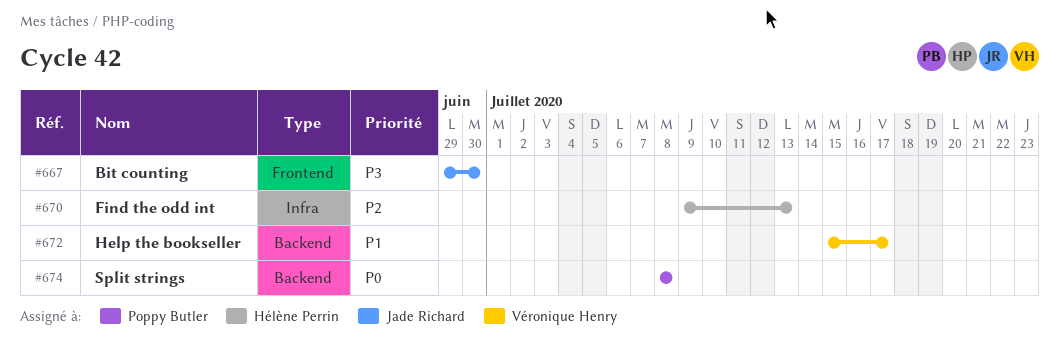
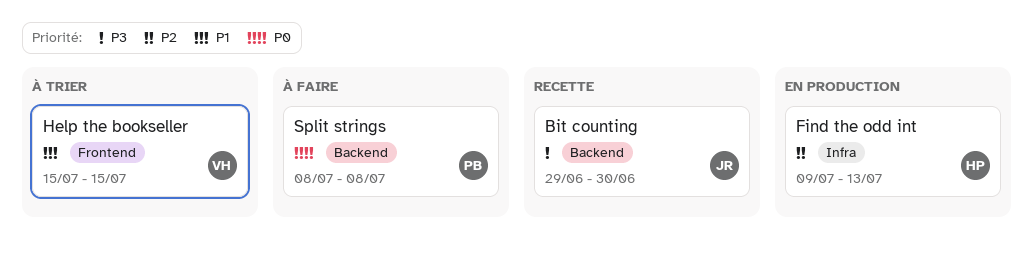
Bit counting, label: Frontend -> Backend
Help the bookseller, label: Backend -> Frontend
Help the bookseller, due: Jul 17 -> Jul 15

